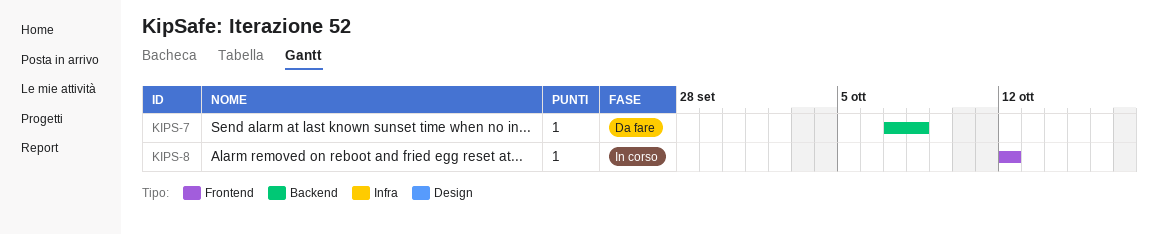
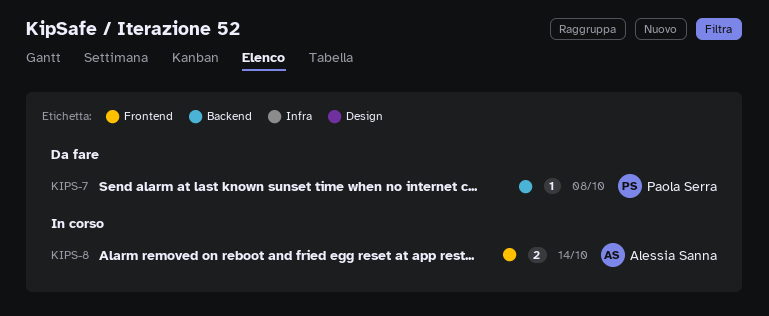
KIPS-8, estimate: 1 -> 2
KIPS-8, due: Oct 12 -> Oct 14

